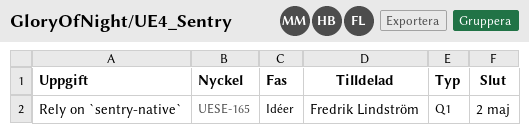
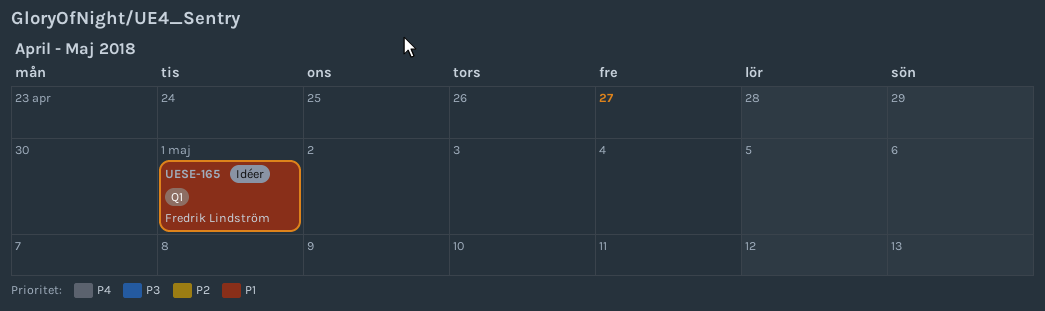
UESE-165, due: May 2 -> May 1

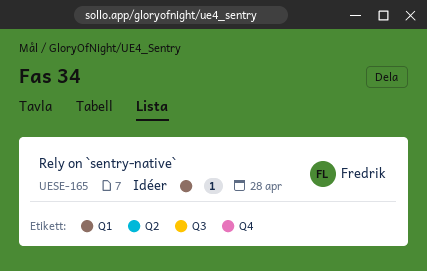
UESE-165, due: May 1 -> Apr 28

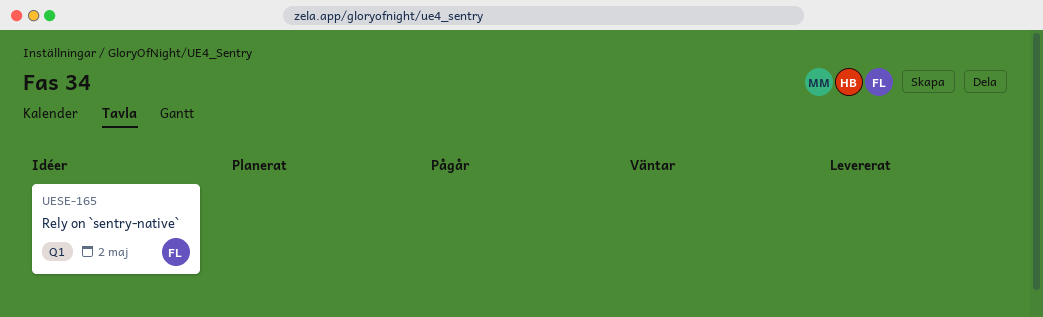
UESE-165, due: Apr 28 -> May 2

